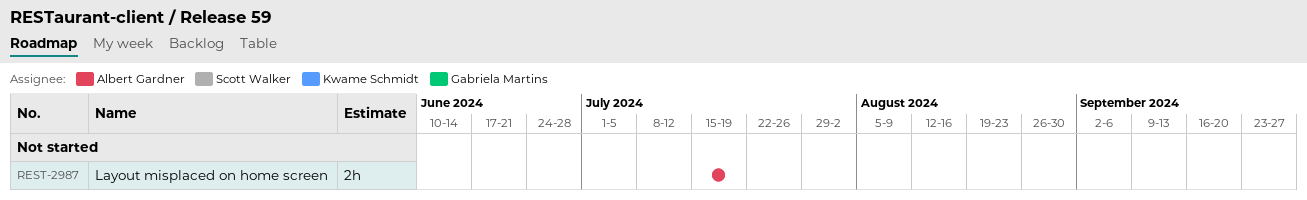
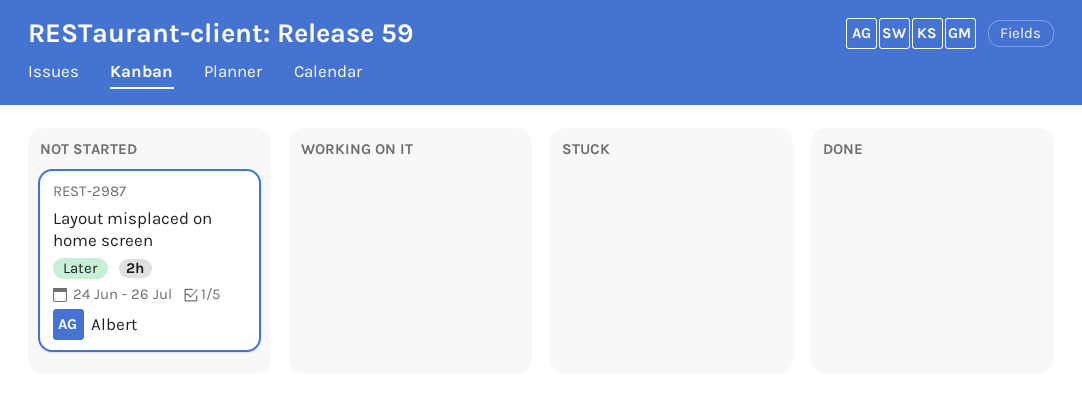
REST-2987, start: Jul 15 -> Jun 24
REST-2987, due: Jul 19 -> Jul 26

